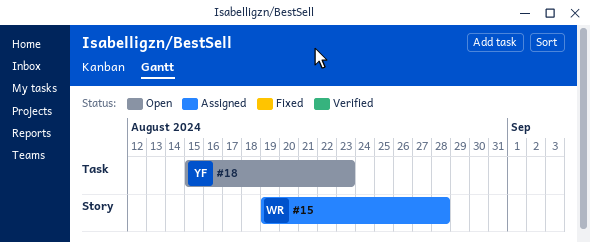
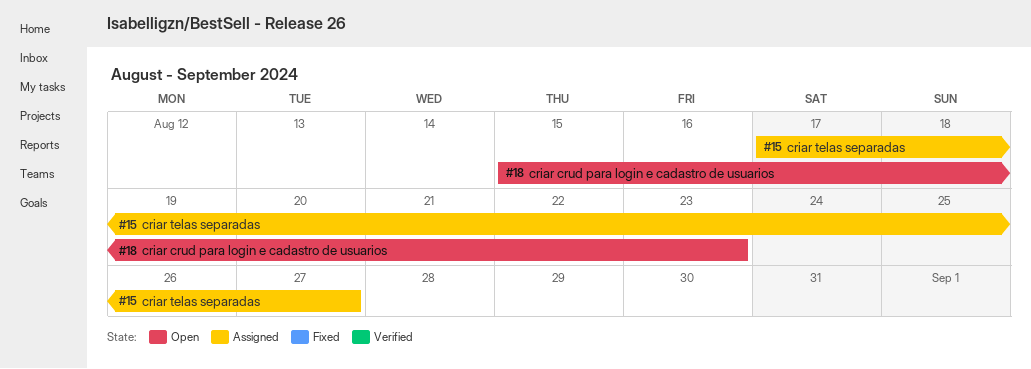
#15, start: Aug 19 -> Aug 17
#15, due: Aug 28 -> Aug 27

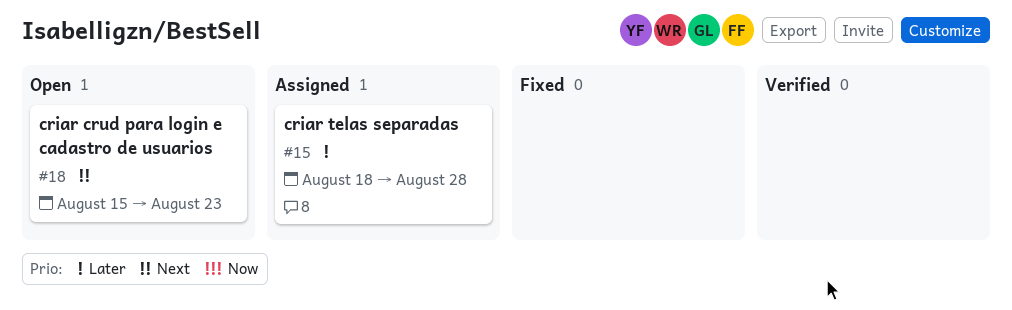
#15, start: Aug 17 -> Aug 18
#15, due: Aug 27 -> Aug 28

